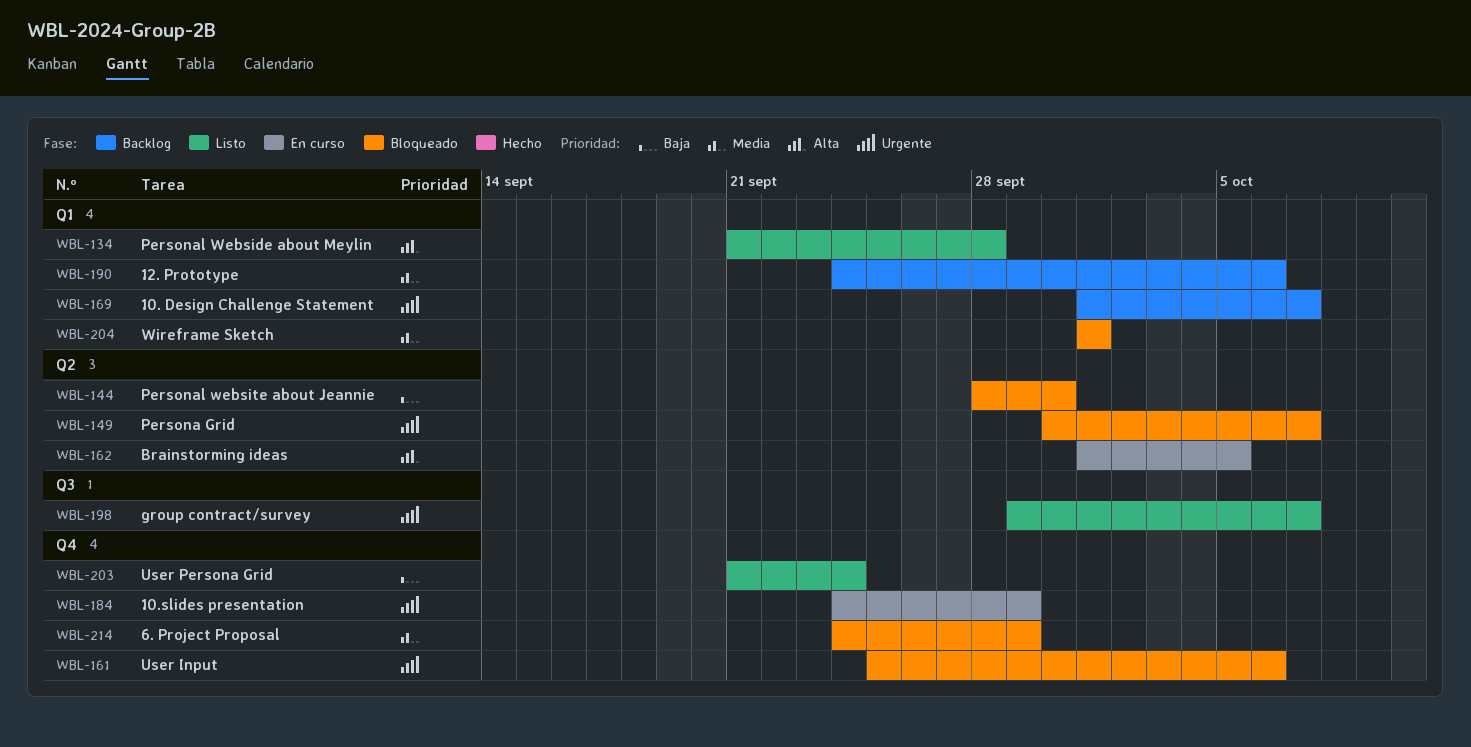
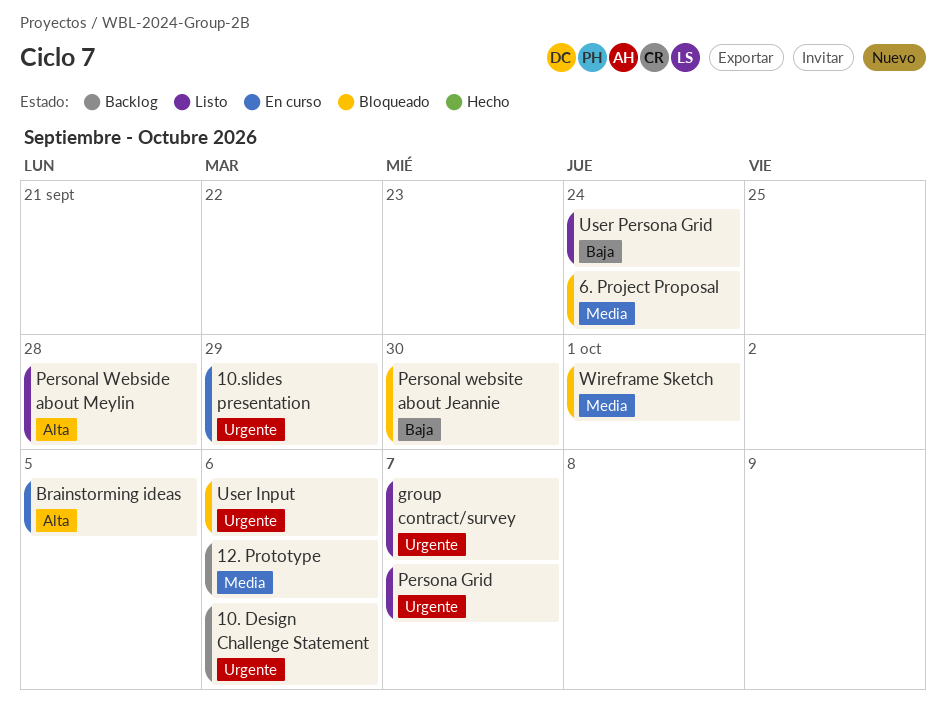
10. Design Challenge Statement, due: Oct 7 -> Oct 6
6. Project Proposal, due: Sep 29 -> Sep 24
Persona Grid, status: Bloqueado -> Listo

